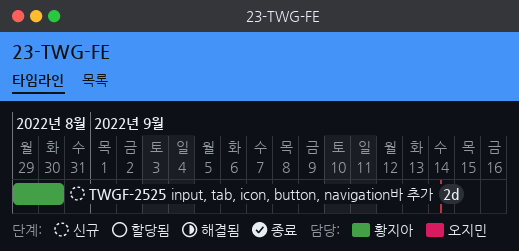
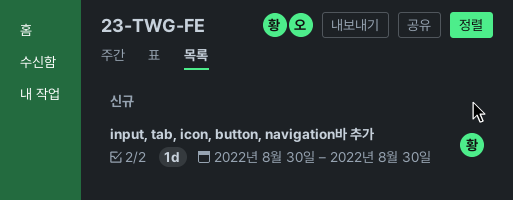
input, tab, icon, button, navigation바 추가, estimate: 2d -> 1d
input, tab, icon, button, navigation바 추가, start: Aug 29 -> Aug 30

